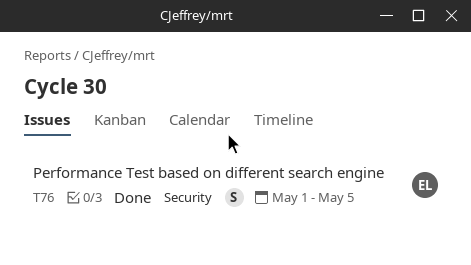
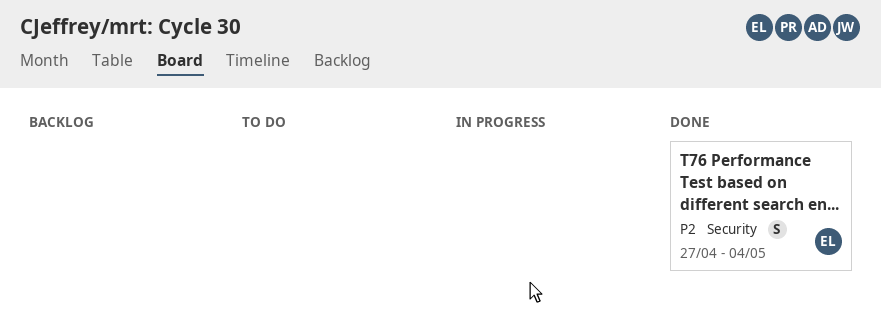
T76, start: May 1 -> Apr 27
T76, due: May 5 -> May 4

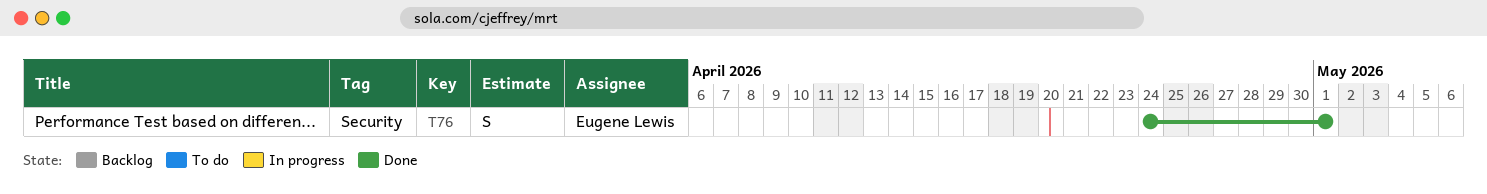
T76, start: Apr 27 -> Apr 24
T76, due: May 4 -> May 1

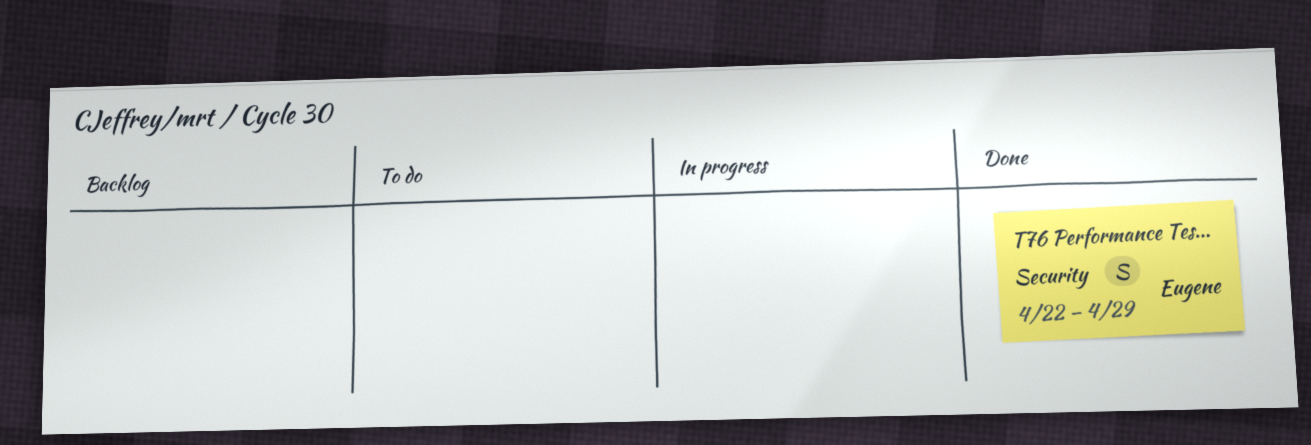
T76, start: Apr 24 -> Apr 22
T76, due: May 1 -> Apr 29

